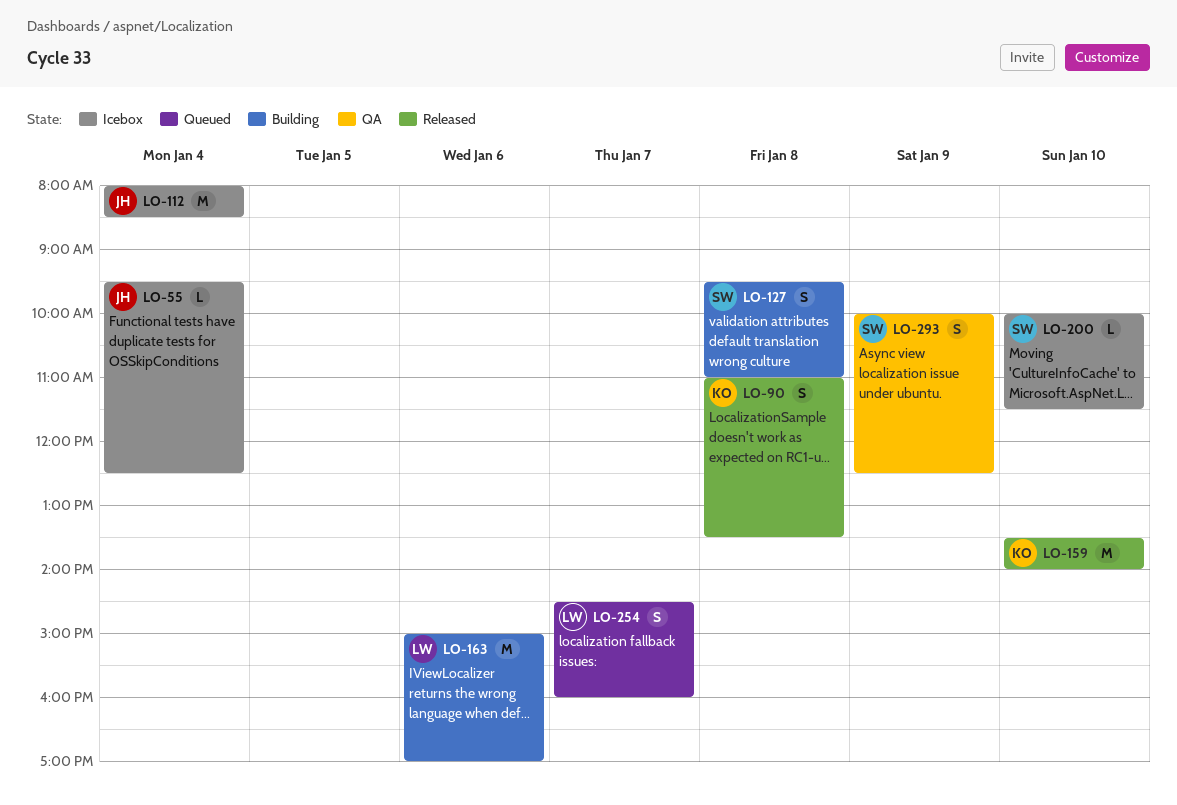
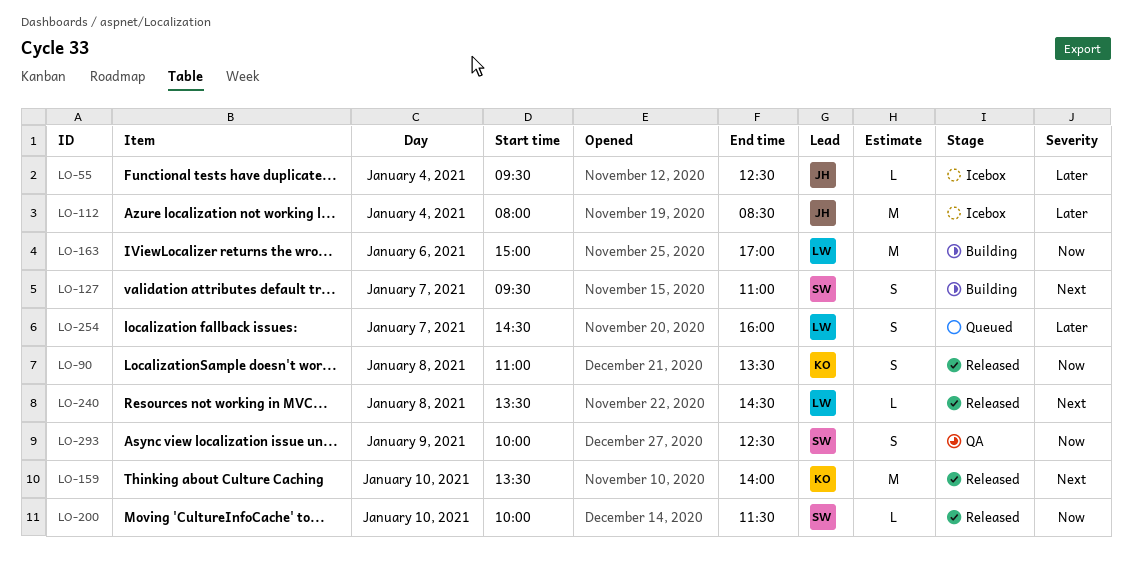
LO-127, day: Jan 8 -> Jan 7
LO-200, status: Icebox -> Released
LO-240: none -> present

